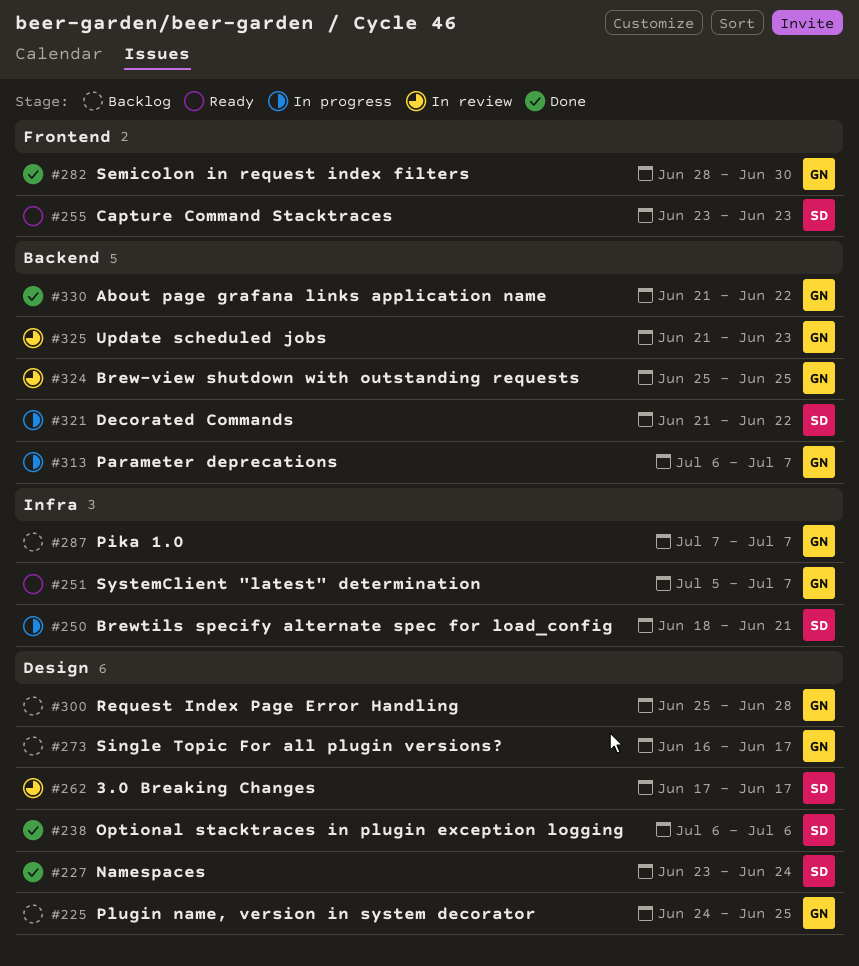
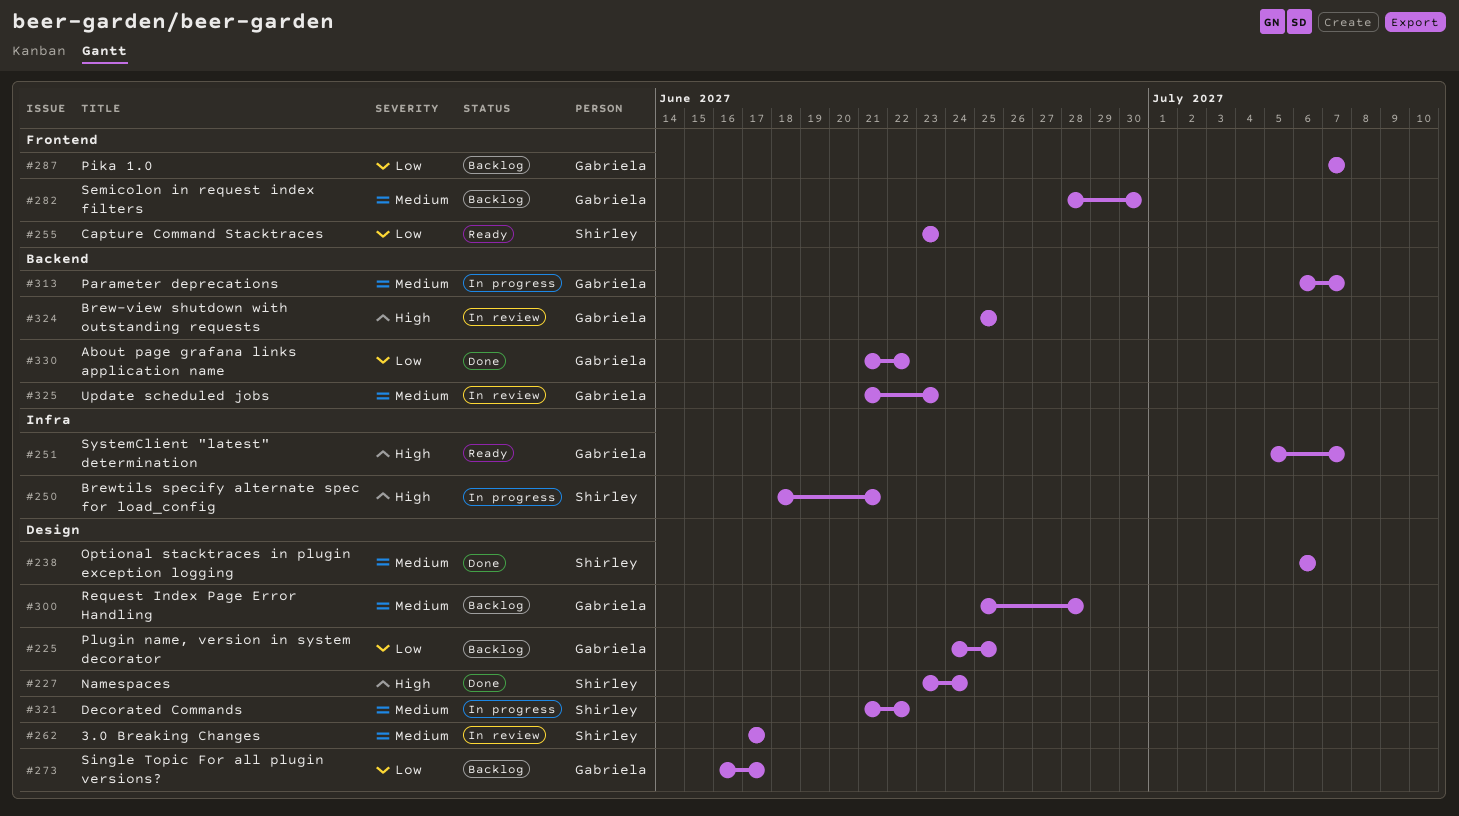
#282, status: Done -> Backlog
#287, label: Infra -> Frontend
#321, label: Backend -> Design

